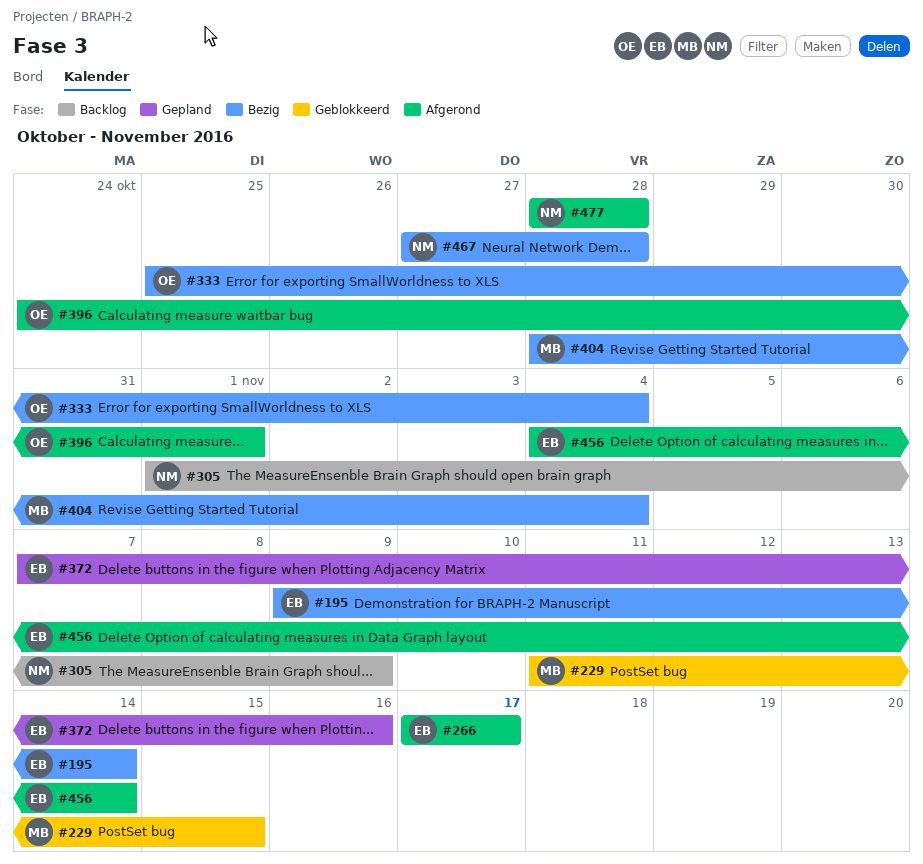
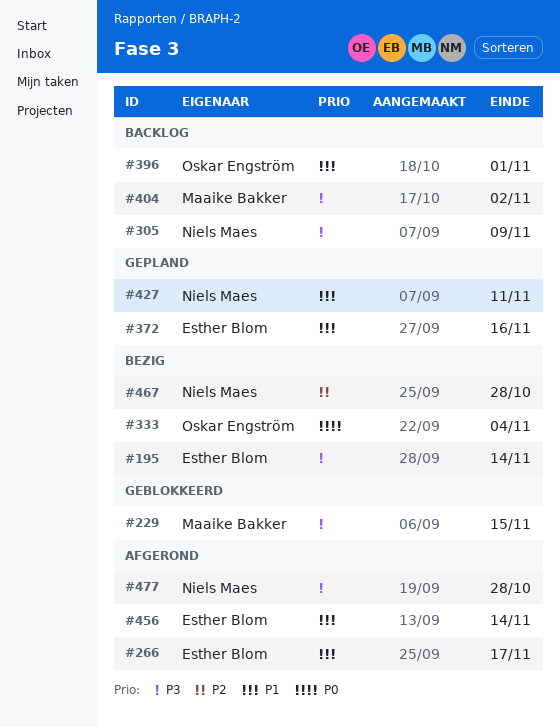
#396, status: Afgerond -> Backlog
#404, status: Bezig -> Backlog
#404, due: Nov 4 -> Nov 2
#427: none -> present

